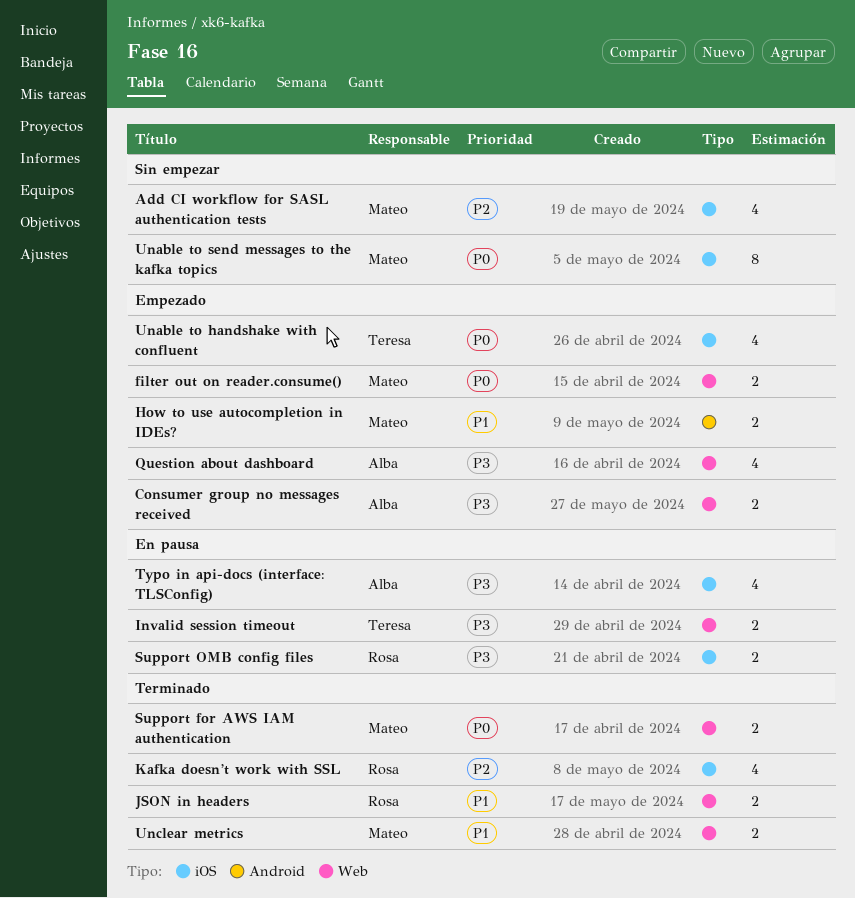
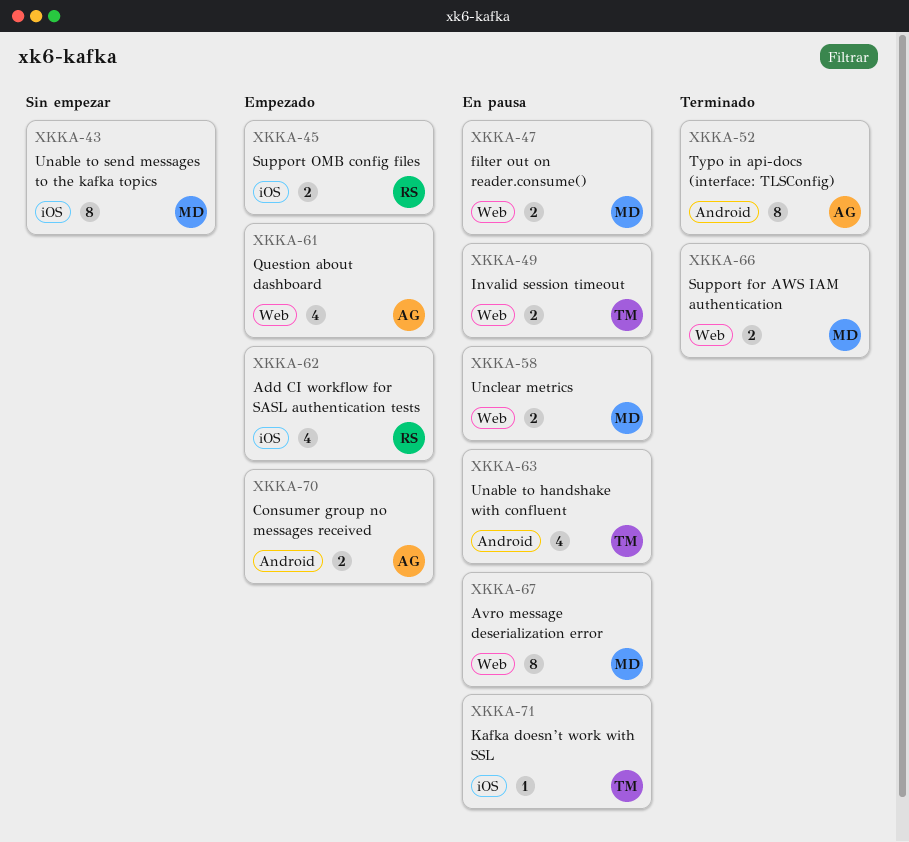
Add CI workflow for SASL authentication tests, status: Sin empezar -> Empezado
Add CI workflow for SASL authentication tests, owner: Mateo -> Rosa
Avro message deserialization error: none -> present
Consumer group no messages received, label: Web -> Android
filter out on reader.consume(), status: Empezado -> En pausa
How to use autocompletion in IDEs?: present -> none
JSON in headers: present -> none
Kafka doesn’t work with SSL, status: Terminado -> En pausa
Kafka doesn’t work with SSL, owner: Rosa -> Teresa
Kafka doesn’t work with SSL, estimate: 4 -> 1
Support OMB config files, status: En pausa -> Empezado
Typo in api-docs (interface: TLSConfig), status: En pausa -> Terminado
Typo in api-docs (interface: TLSConfig), label: iOS -> Android
Typo in api-docs (interface: TLSConfig), estimate: 4 -> 8
Unable to handshake with confluent, status: Empezado -> En pausa
Unable to handshake with confluent, label: iOS -> Android
Unclear metrics, status: Terminado -> En pausa

